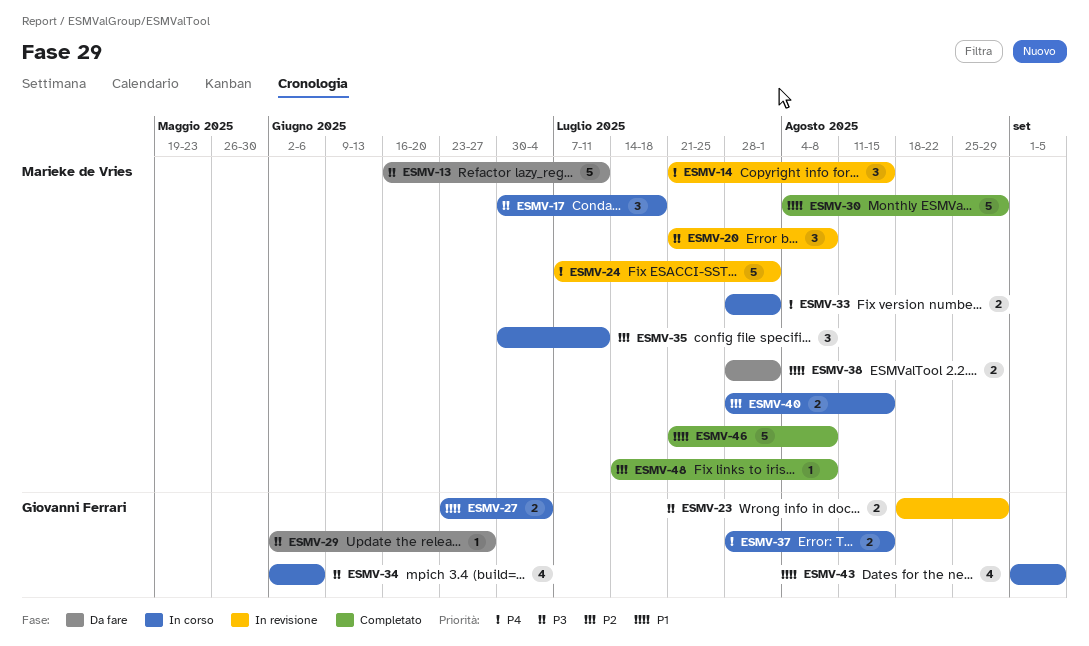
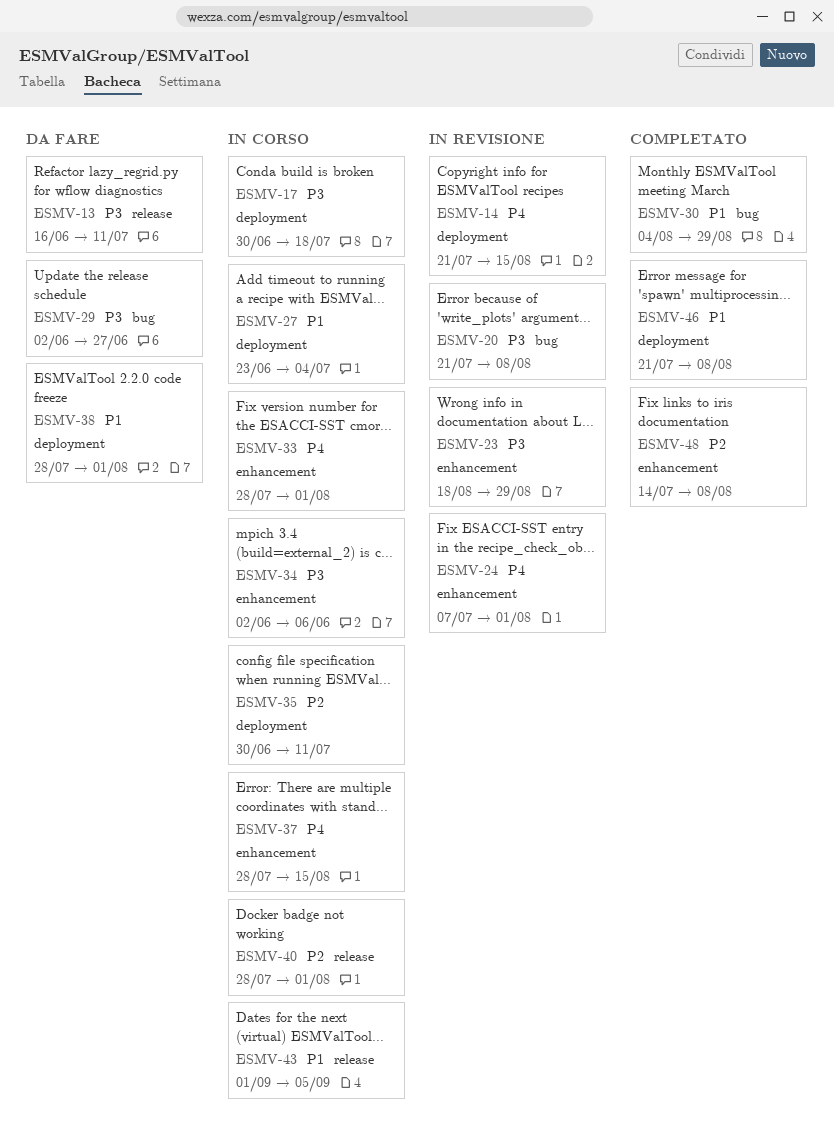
ESMV-40, due: Aug 15 -> Aug 1

